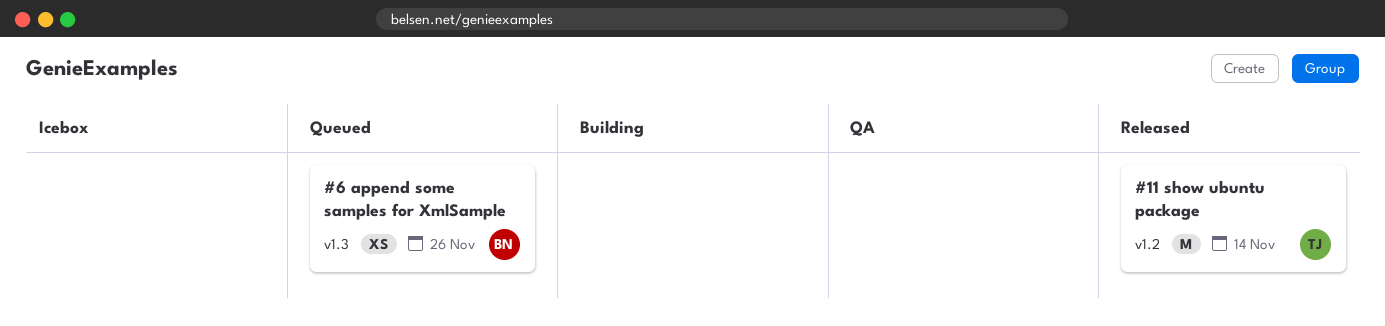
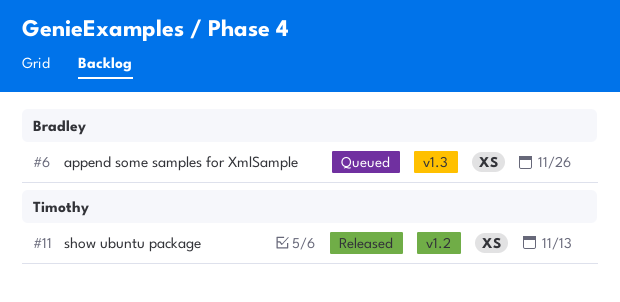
#11, estimate: M -> XS
#11, due: Nov 14 -> Nov 13

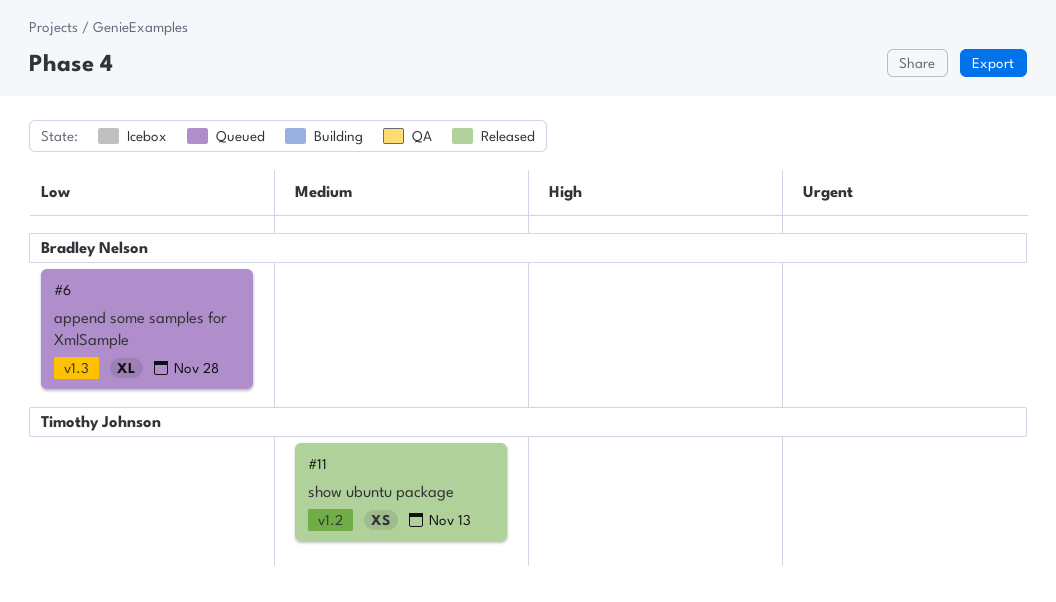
#6, estimate: XS -> XL
#6, due: Nov 26 -> Nov 28

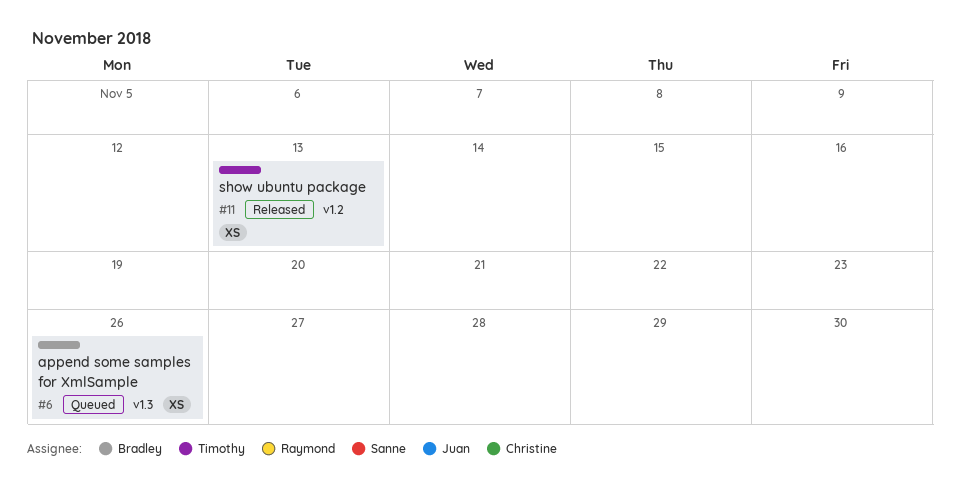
#6, estimate: XL -> XS
#6, due: Nov 28 -> Nov 26

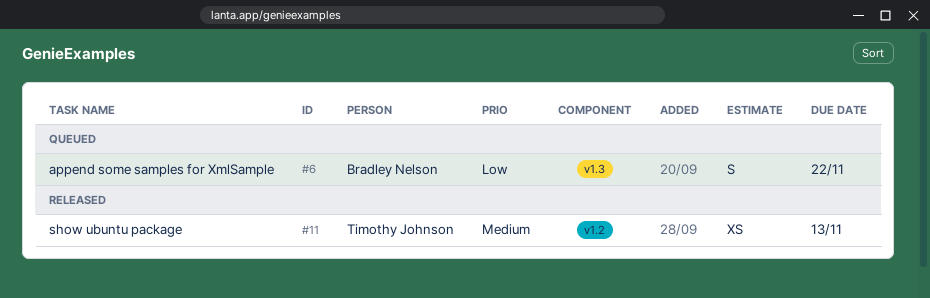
#6, estimate: XS -> S
#6, due: Nov 26 -> Nov 22

